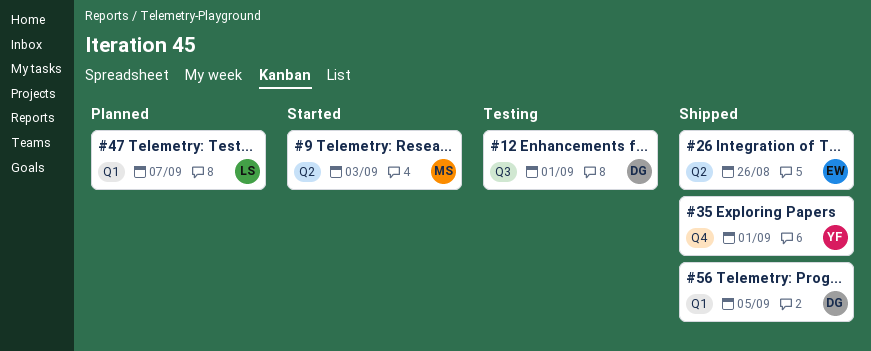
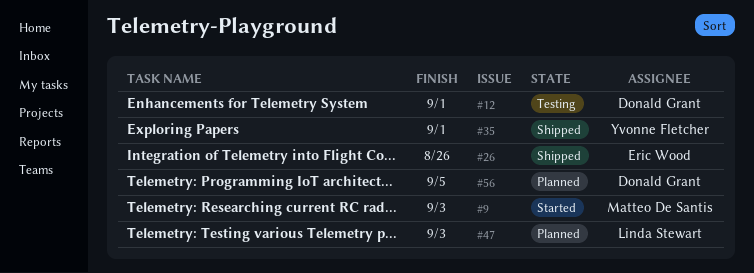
#47, due: Sep 7 -> Sep 3
#56, status: Shipped -> Planned

